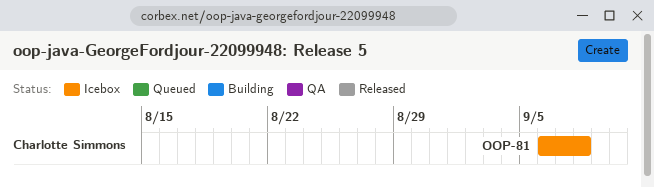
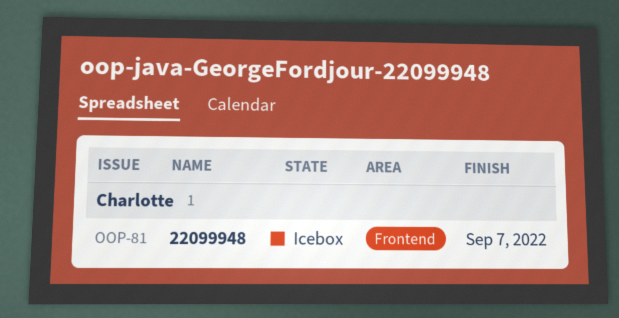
OOP-81, due: Sep 8 -> Sep 7

